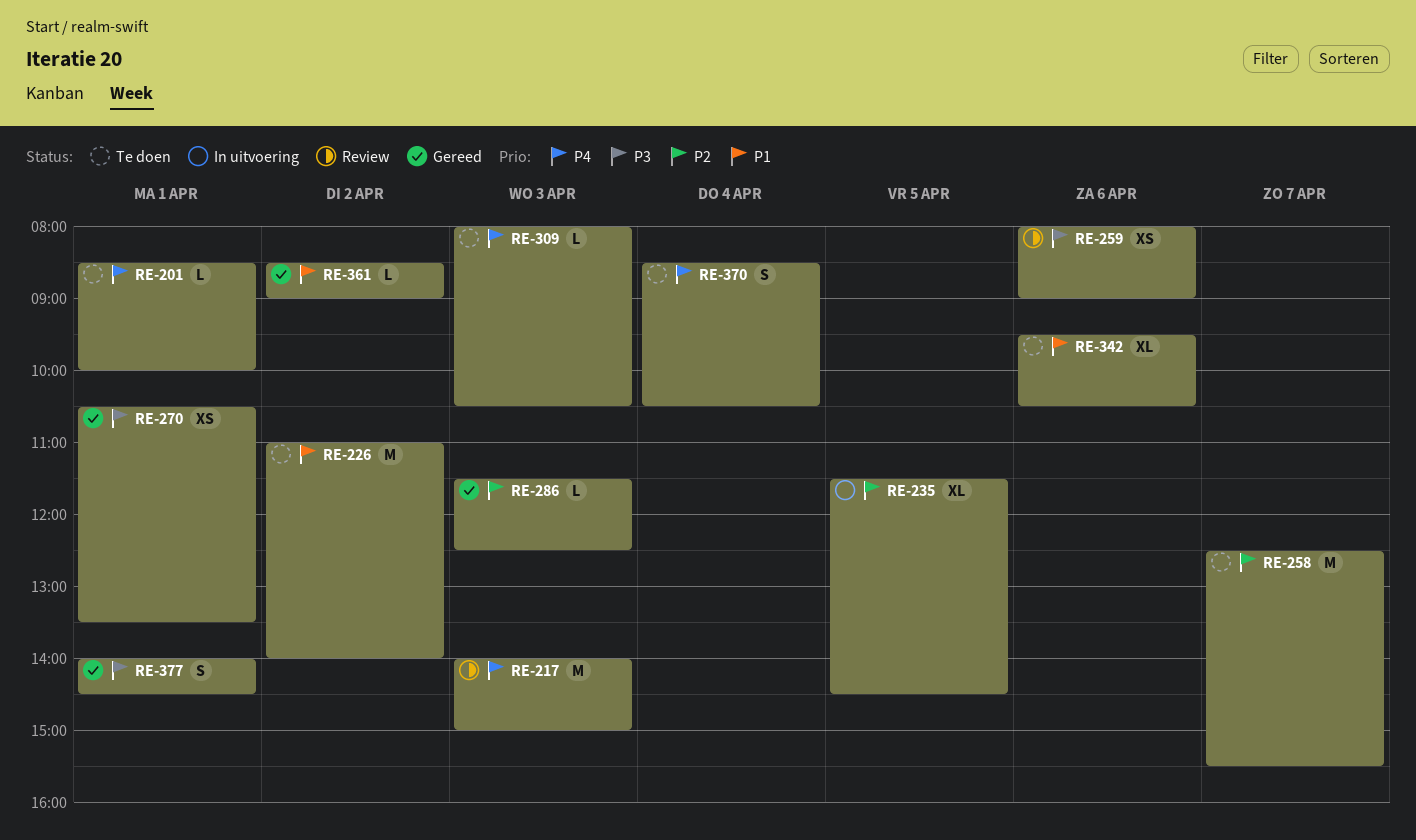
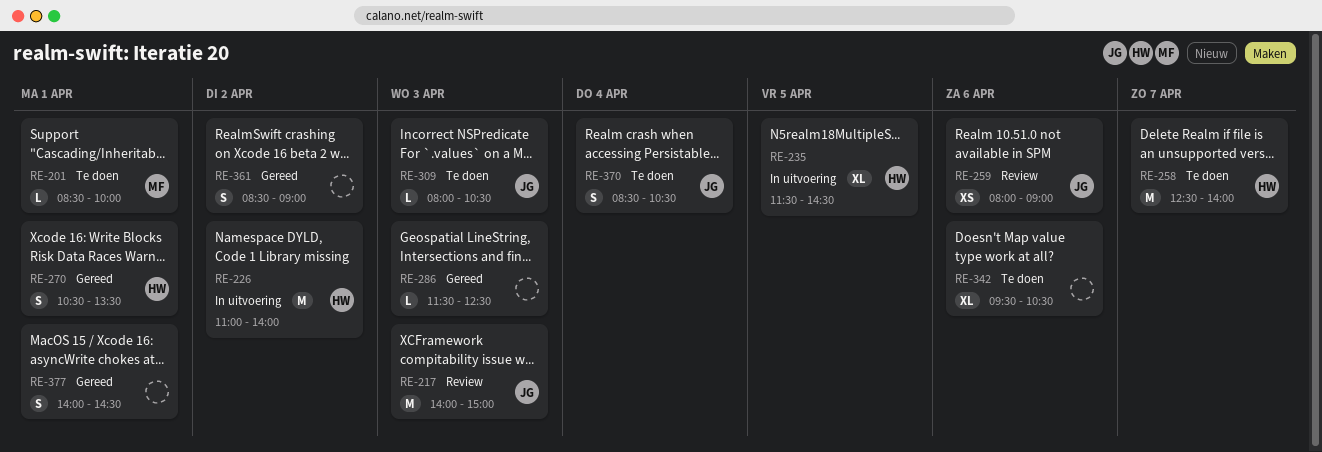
RE-226, status: Te doen -> In uitvoering
RE-258, ends: 15:30 -> 14:00
RE-270, estimate: XS -> S
RE-361, estimate: L -> S

